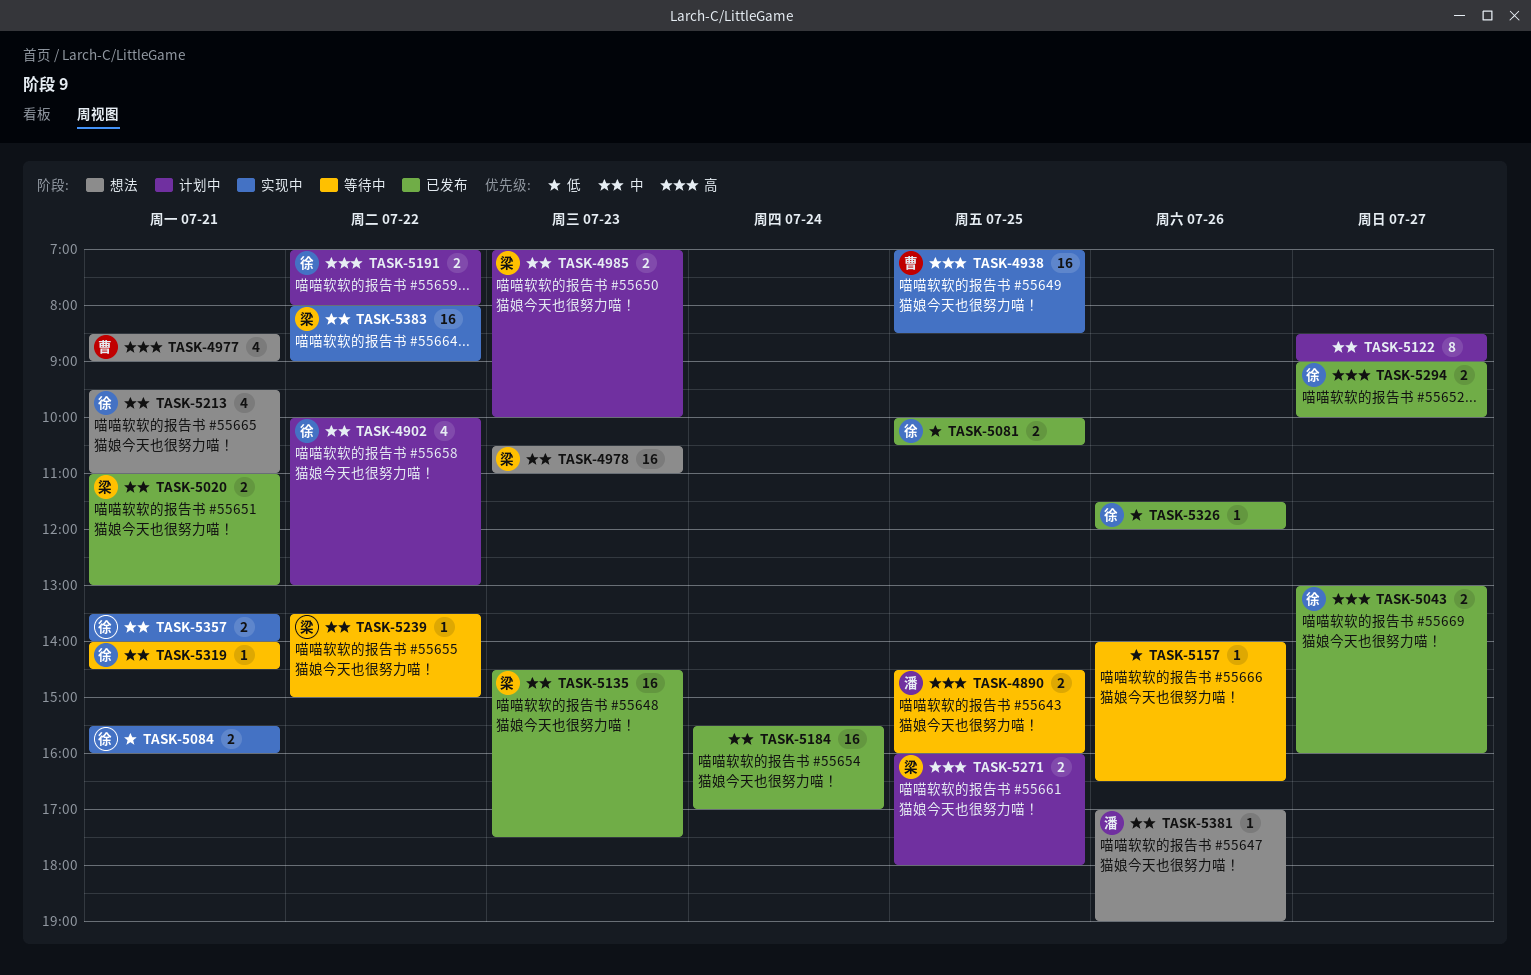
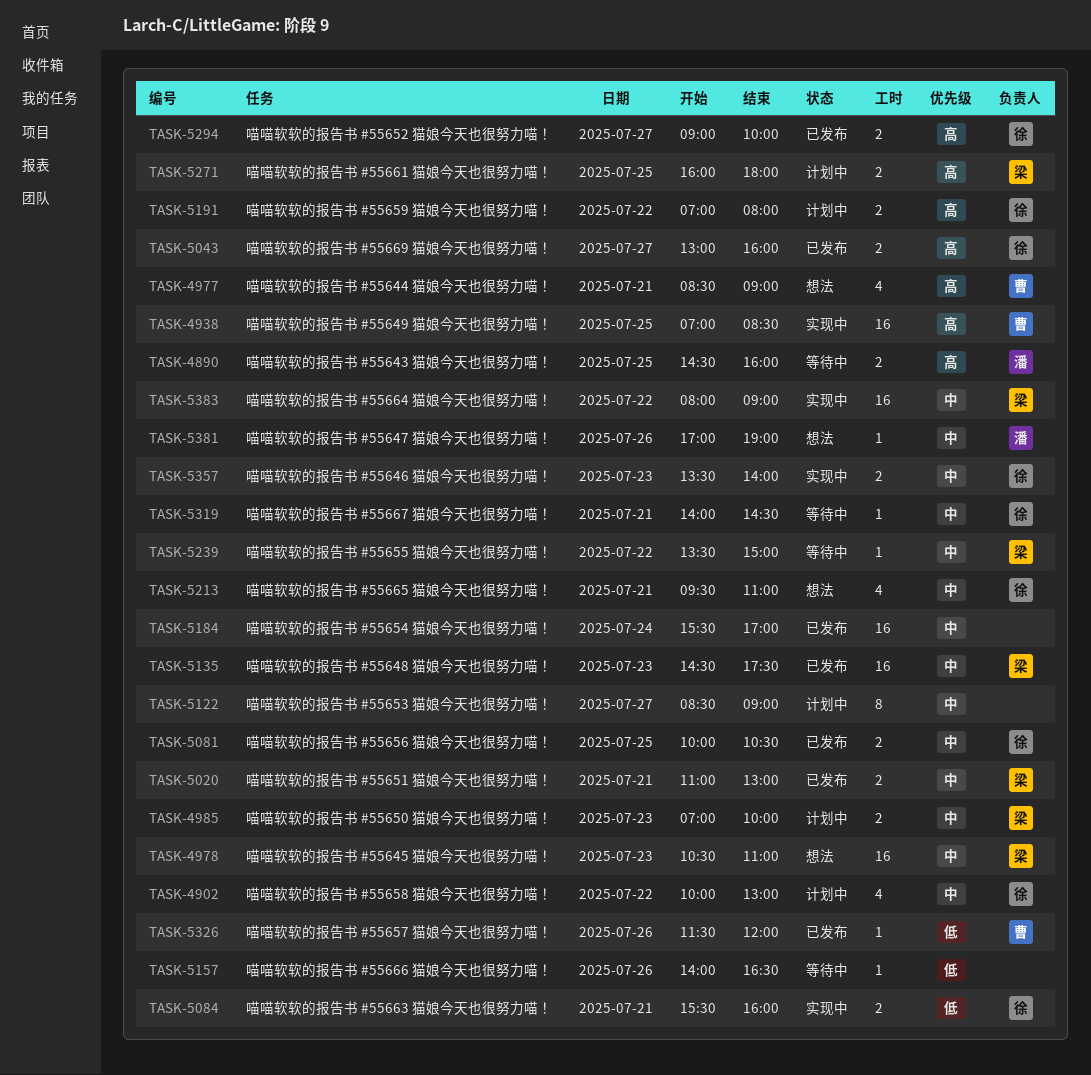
TASK-5081, priority: 低 -> 中
TASK-5326, owner: 徐 -> 曹
TASK-5357, day: Jul 21 -> Jul 23

